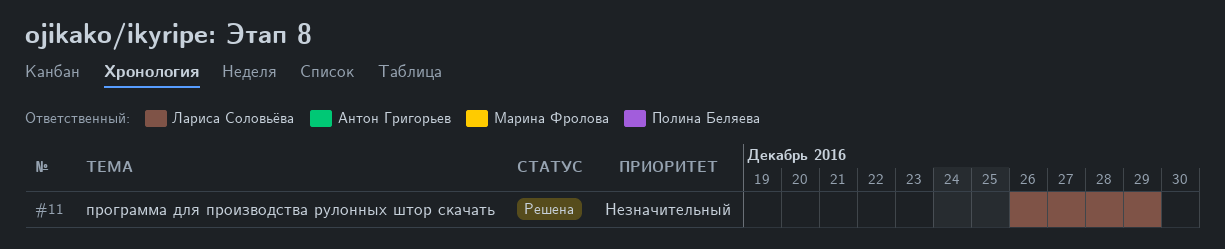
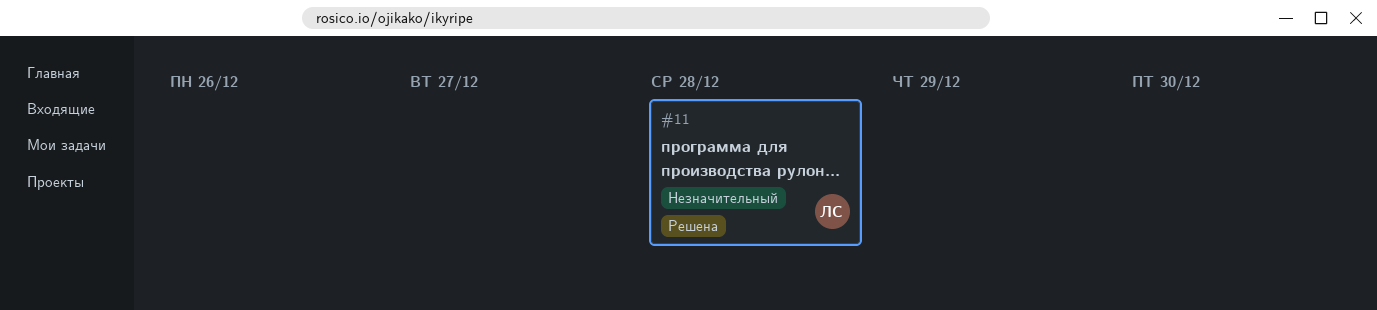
#11, due: Dec 29 -> Dec 28

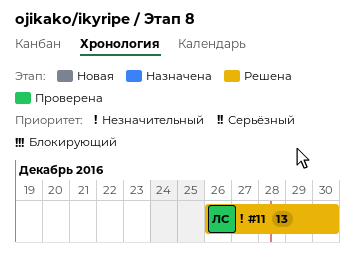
#11, due: Dec 28 -> Dec 30

